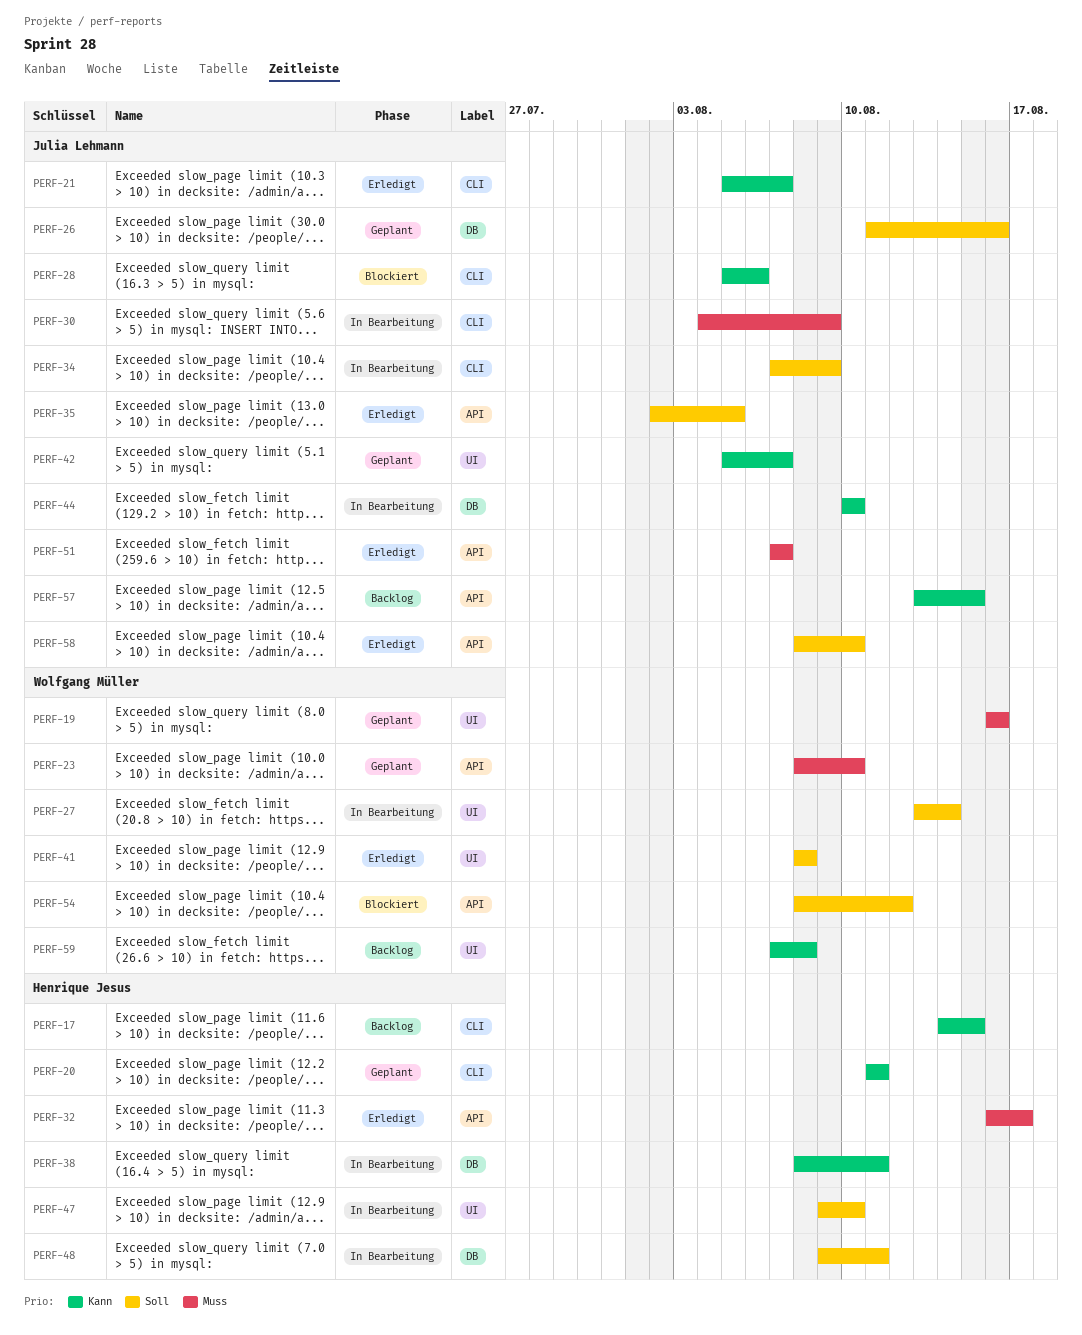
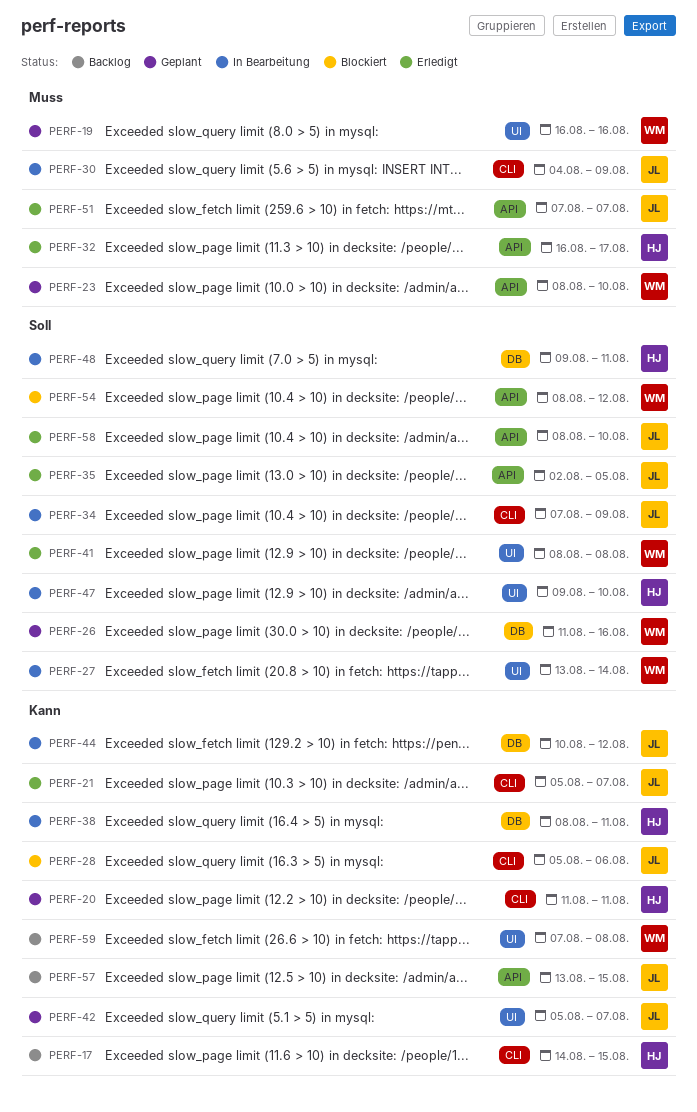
PERF-26, owner: Julia Lehmann -> Wolfgang Müller
PERF-44, due: Aug 10 -> Aug 12

